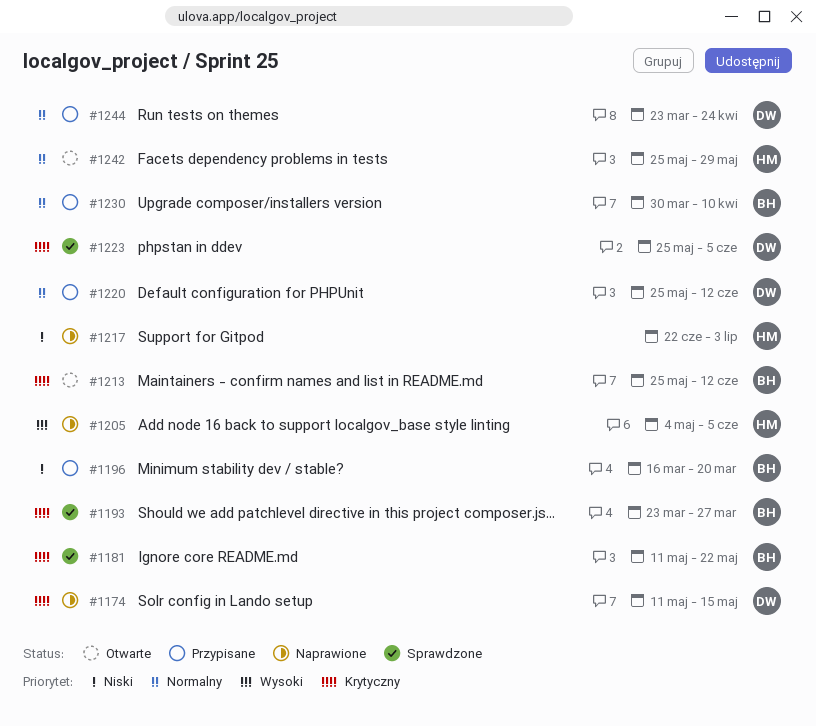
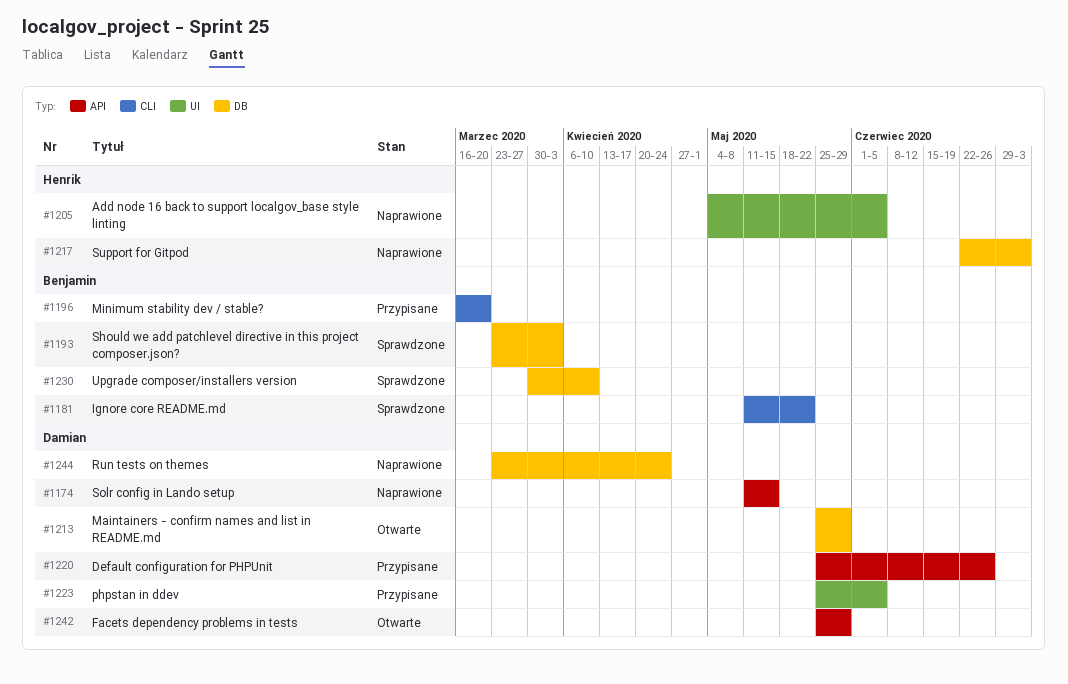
#1193, due: Mar 27 -> Apr 3
#1213, owner: Benjamin -> Damian
#1213, due: Jun 12 -> May 29
#1220, due: Jun 12 -> Jun 26
#1223, status: Sprawdzone -> Przypisane
#1230, status: Przypisane -> Sprawdzone
#1242, owner: Henrik -> Damian
#1244, status: Przypisane -> Naprawione

